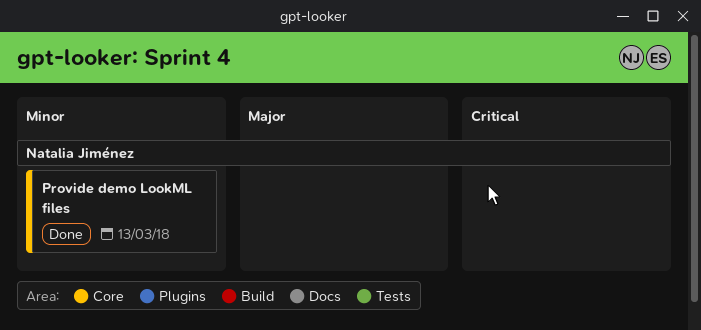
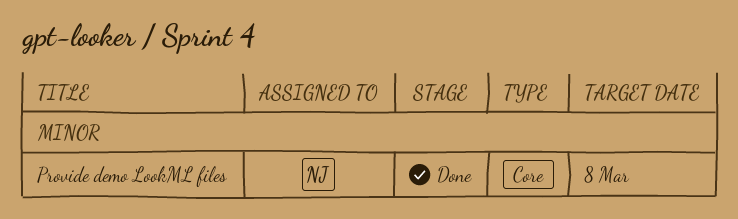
Provide demo LookML files, due: Mar 13 -> Mar 8

